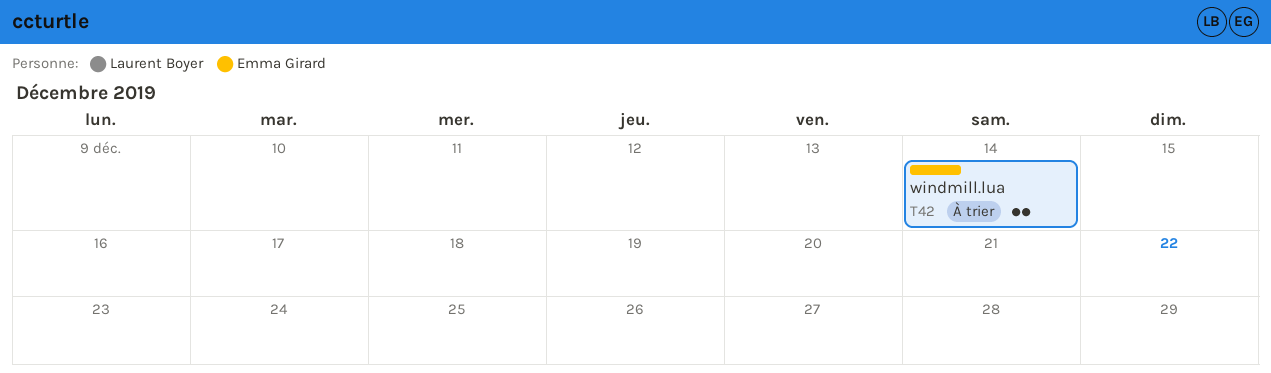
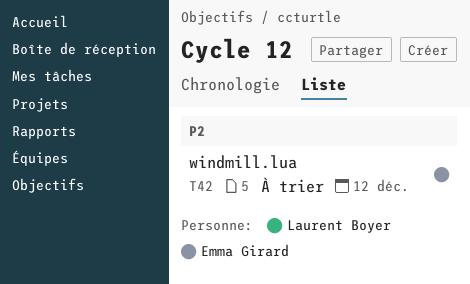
T42, due: Dec 14 -> Dec 12

